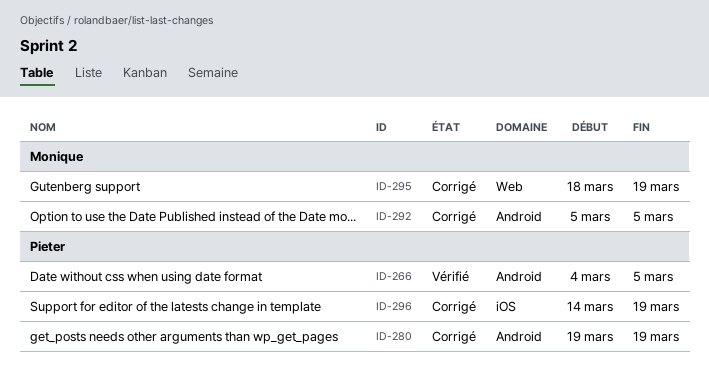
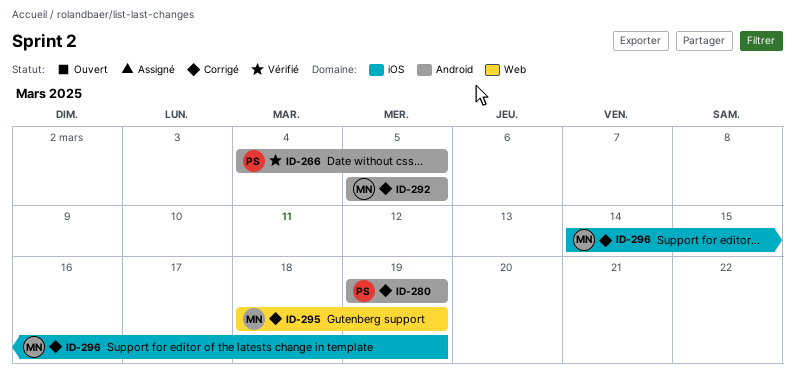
ID-296, owner: Pieter -> Monique

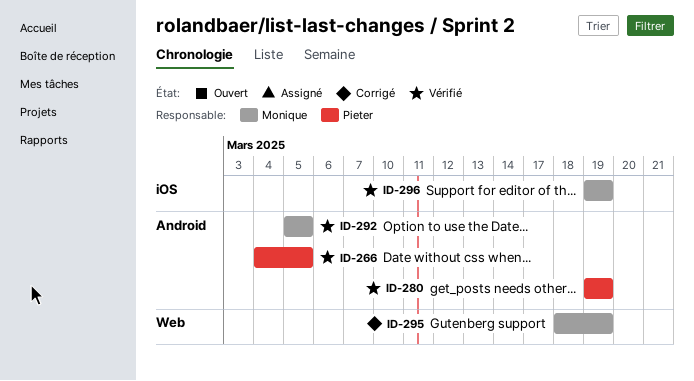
ID-280, status: Corrigé -> Vérifié
ID-292, status: Corrigé -> Vérifié
ID-296, status: Corrigé -> Vérifié
ID-296, start: Mar 14 -> Mar 19

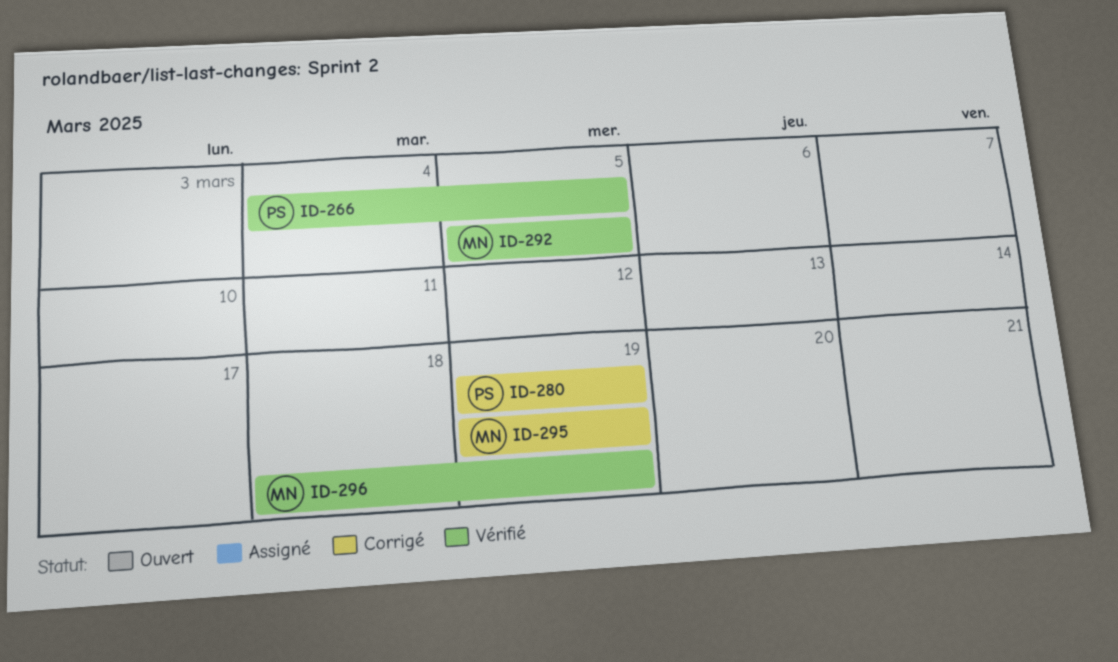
ID-280, status: Vérifié -> Corrigé
ID-295, start: Mar 18 -> Mar 19
ID-296, start: Mar 19 -> Mar 18

